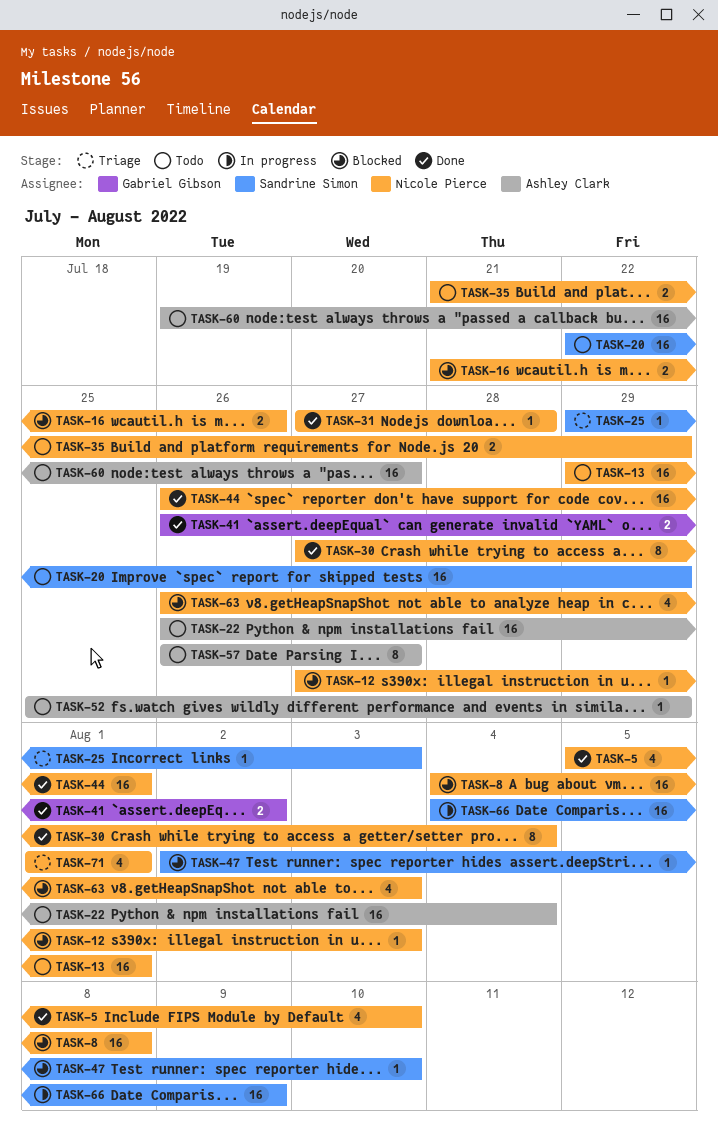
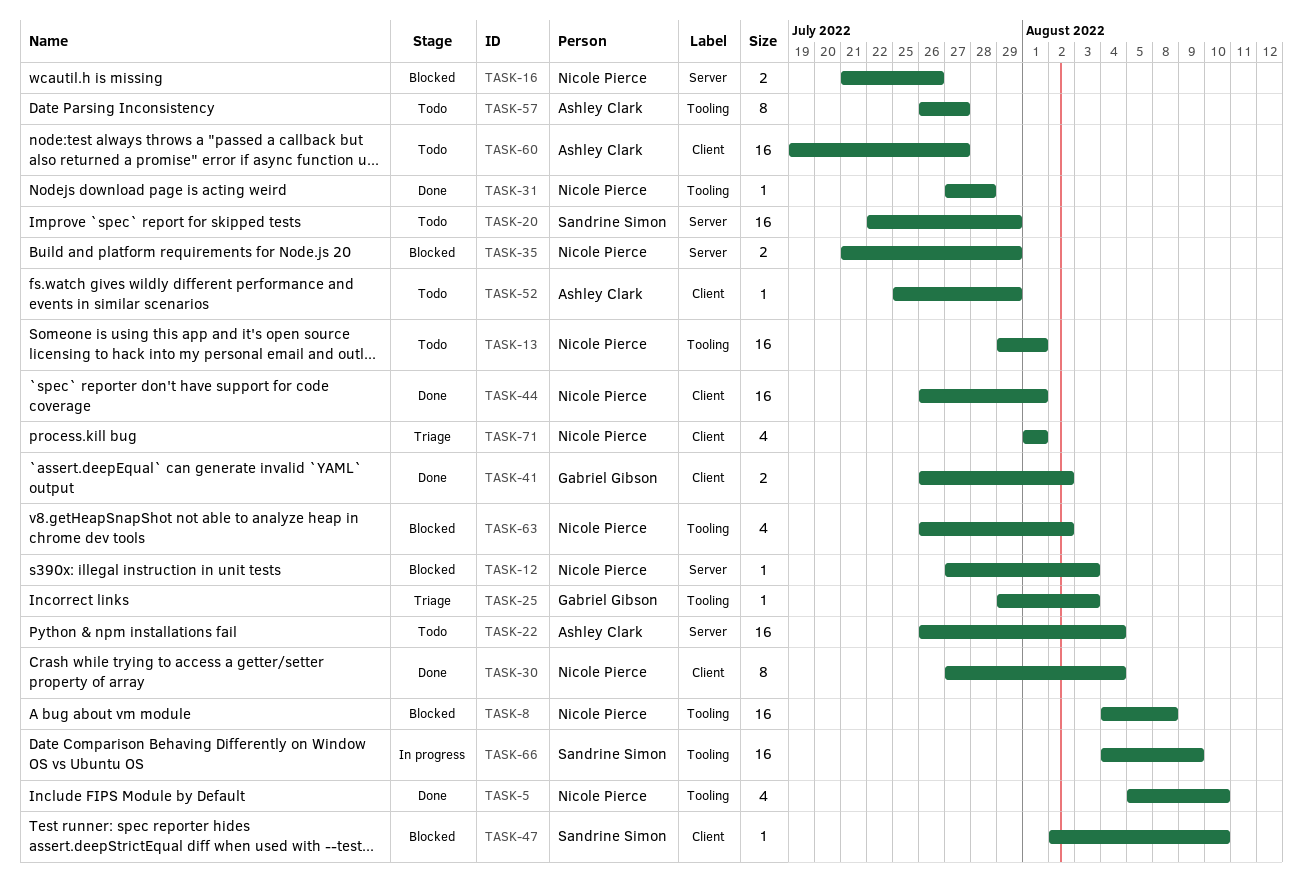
TASK-25, owner: Sandrine Simon -> Gabriel Gibson
TASK-35, status: Todo -> Blocked
TASK-63, due: Aug 3 -> Aug 2

